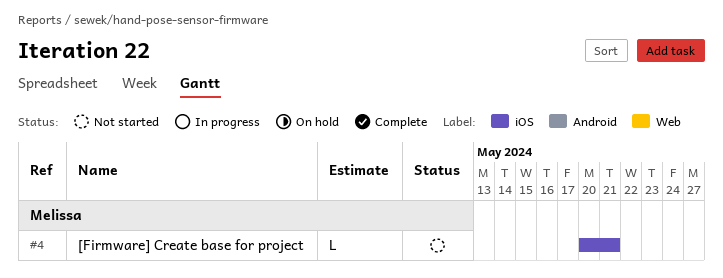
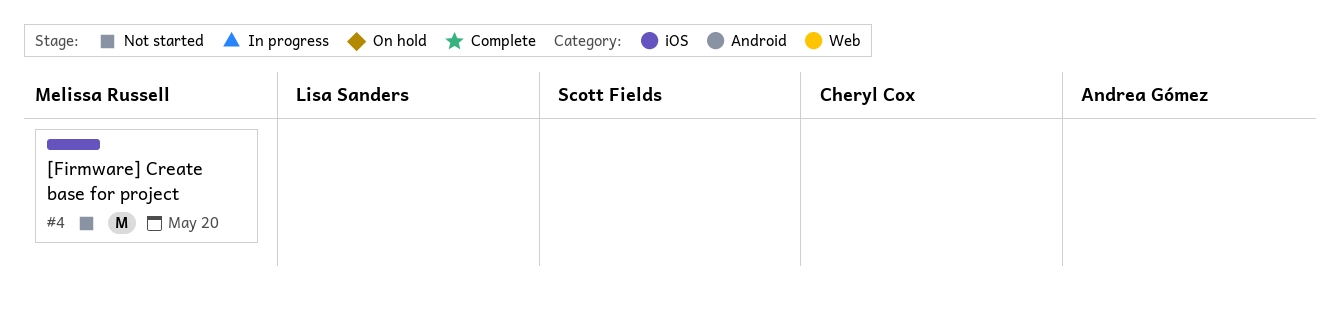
#4, estimate: L -> M
#4, due: May 21 -> May 20

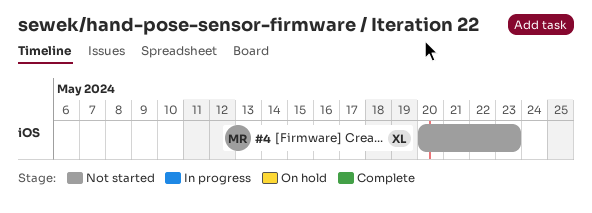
#4, estimate: M -> XL
#4, due: May 20 -> May 23

